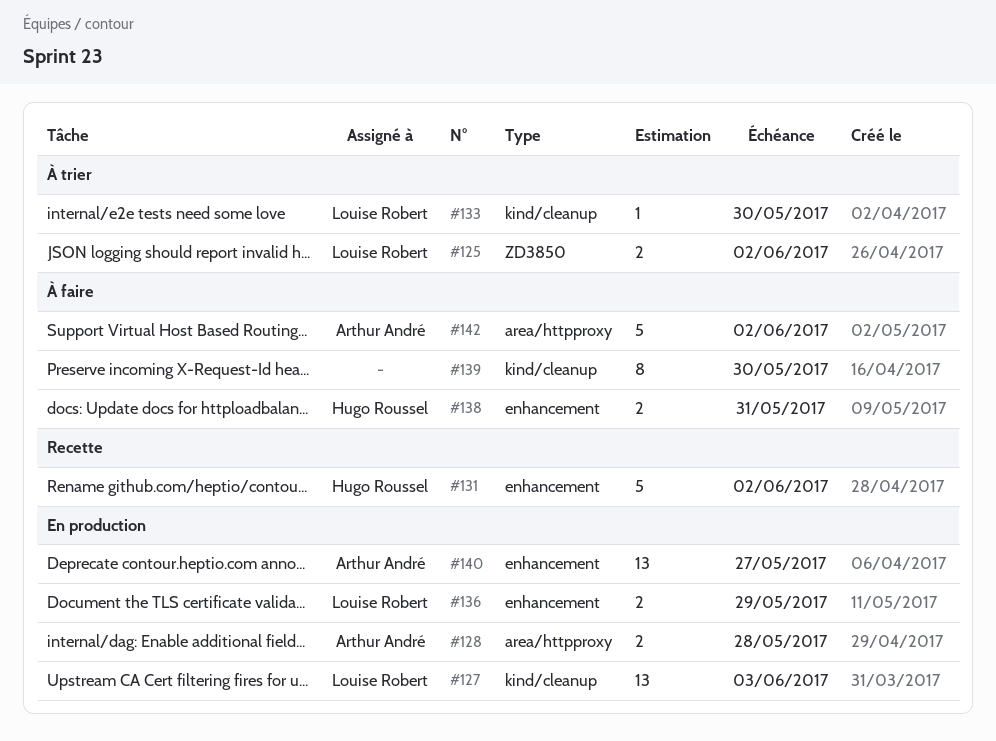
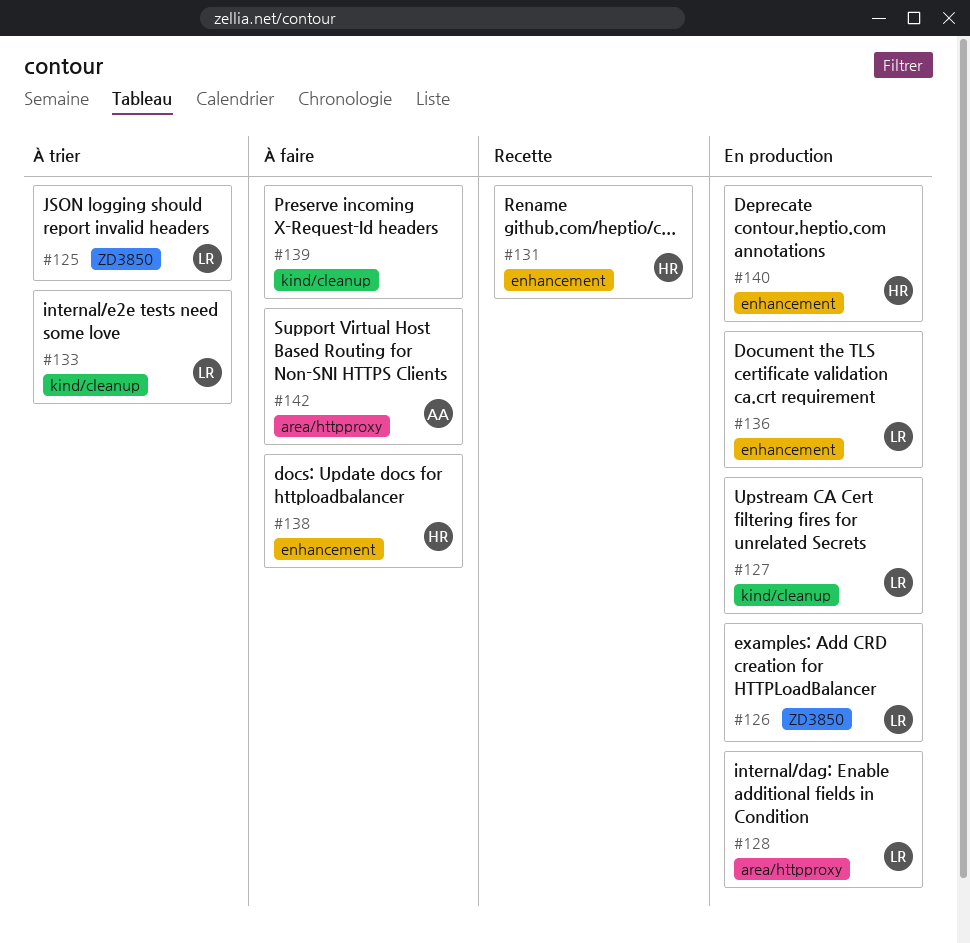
#126: none -> present
#128, owner: Arthur André -> Louise Robert
#140, owner: Arthur André -> Hugo Roussel

